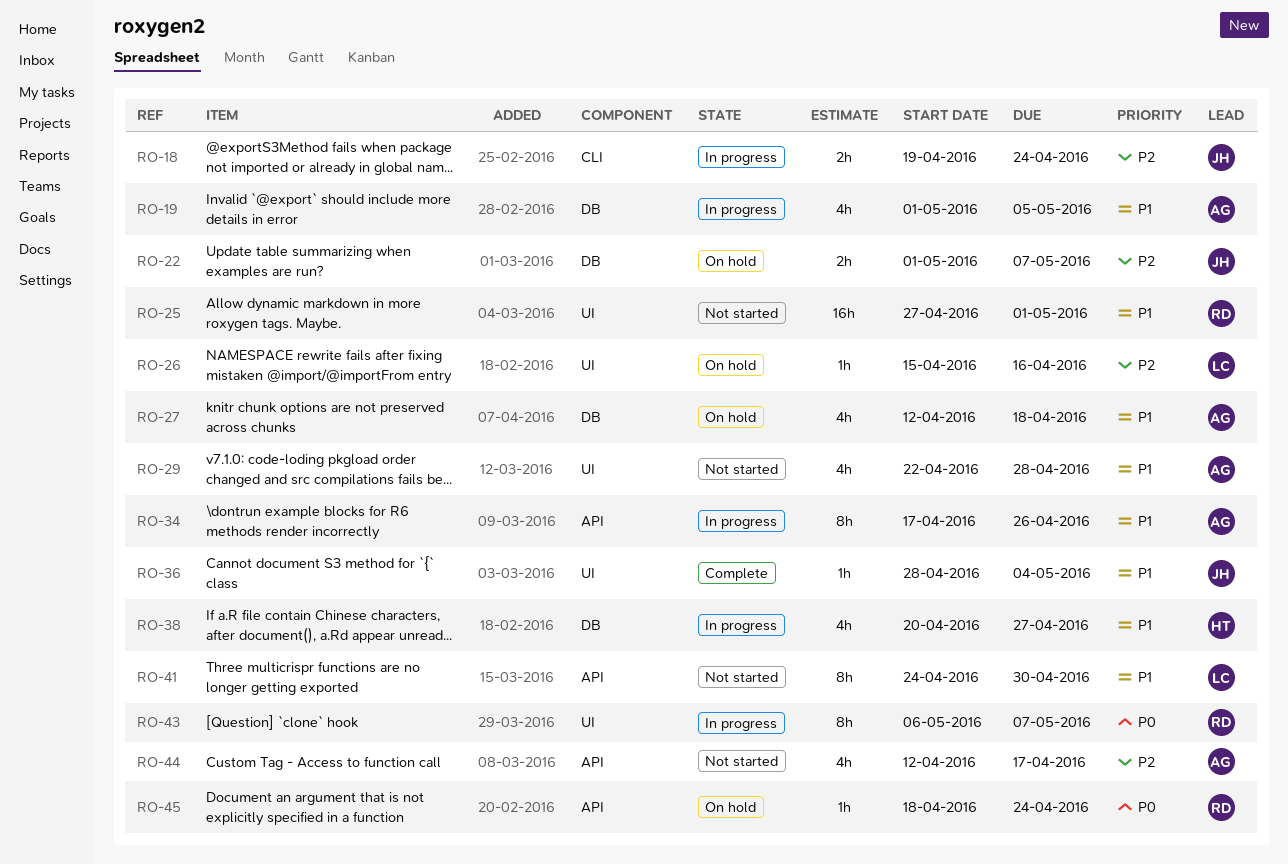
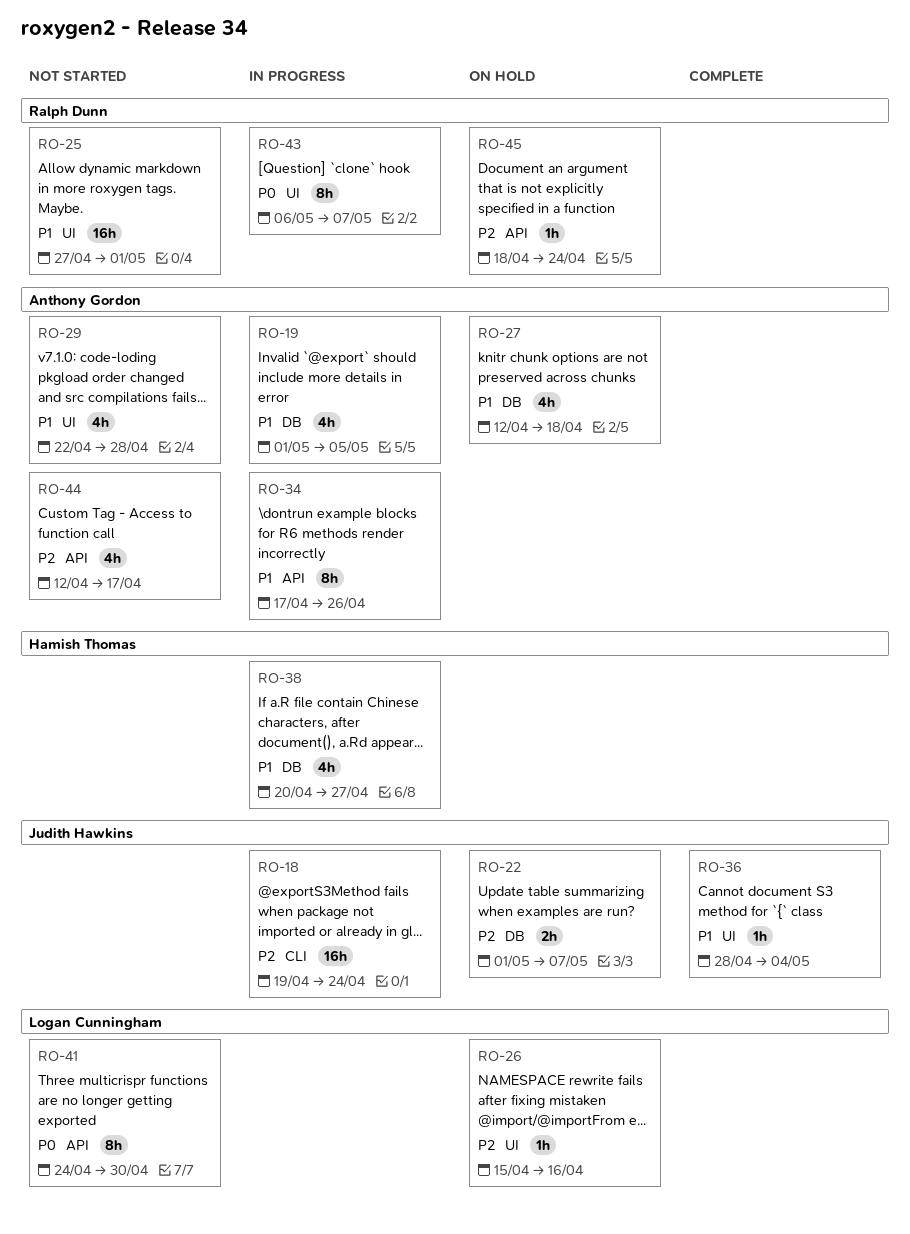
RO-18, estimate: 2h -> 16h
RO-41, priority: P1 -> P0
RO-45, priority: P0 -> P2

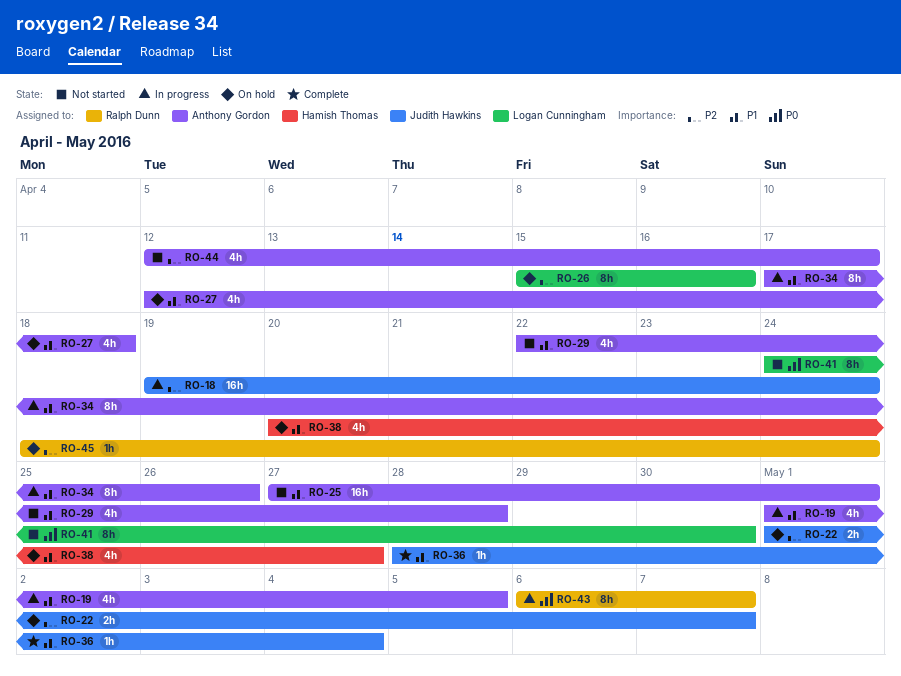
RO-25, owner: Ralph Dunn -> Anthony Gordon
RO-26, estimate: 1h -> 8h
RO-38, status: In progress -> On hold

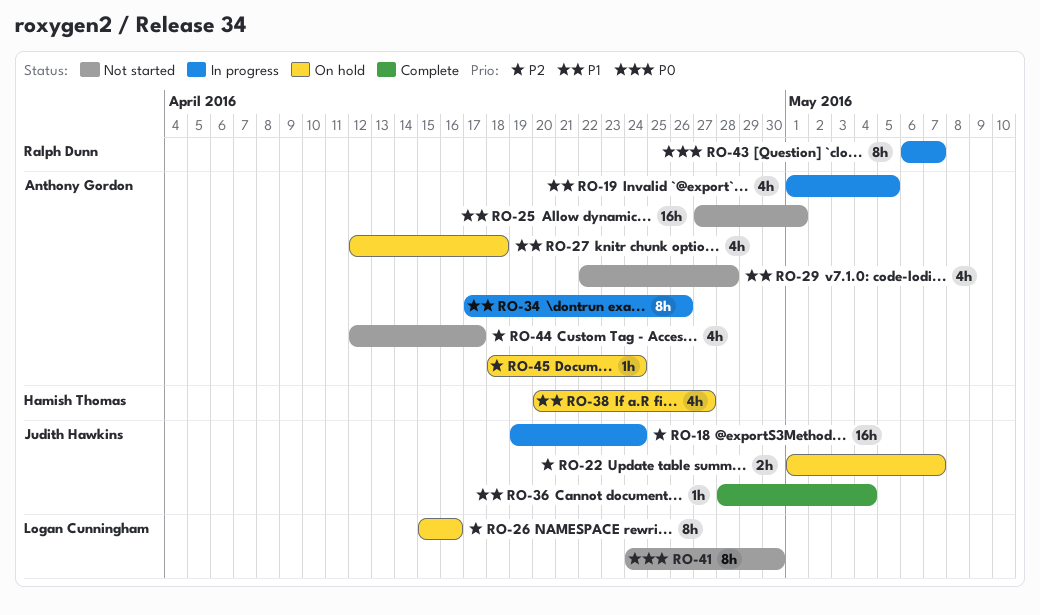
RO-45, owner: Ralph Dunn -> Anthony Gordon

